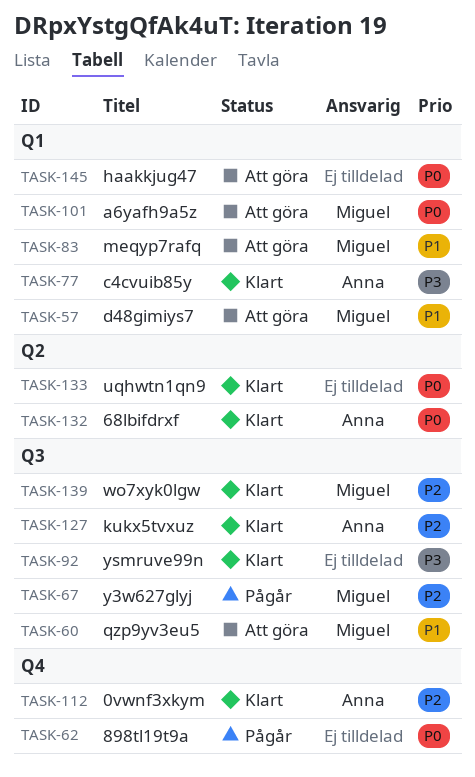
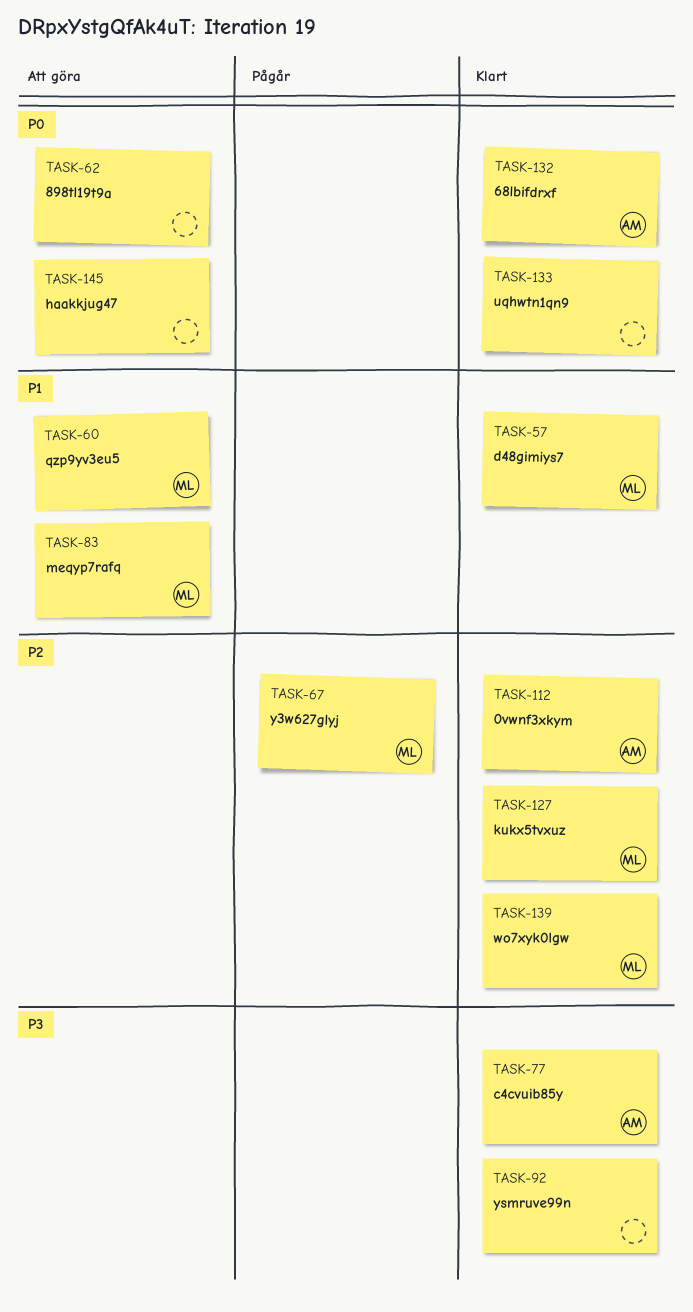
TASK-57, status: Att göra -> Klart
TASK-62, status: Pågår -> Att göra
TASK-101: present -> none
TASK-127, owner: Anna -> Miguel

